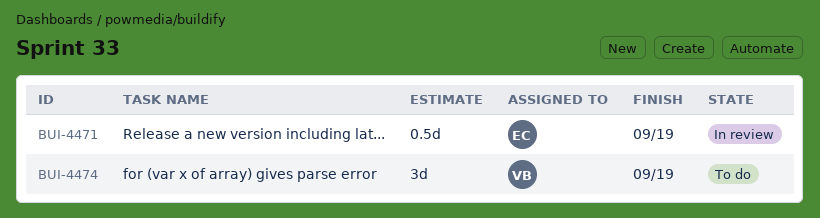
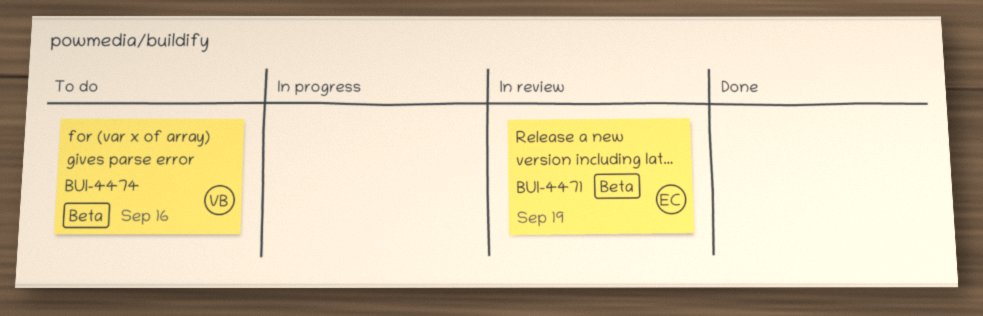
BUI-4474, due: Sep 19 -> Sep 16

